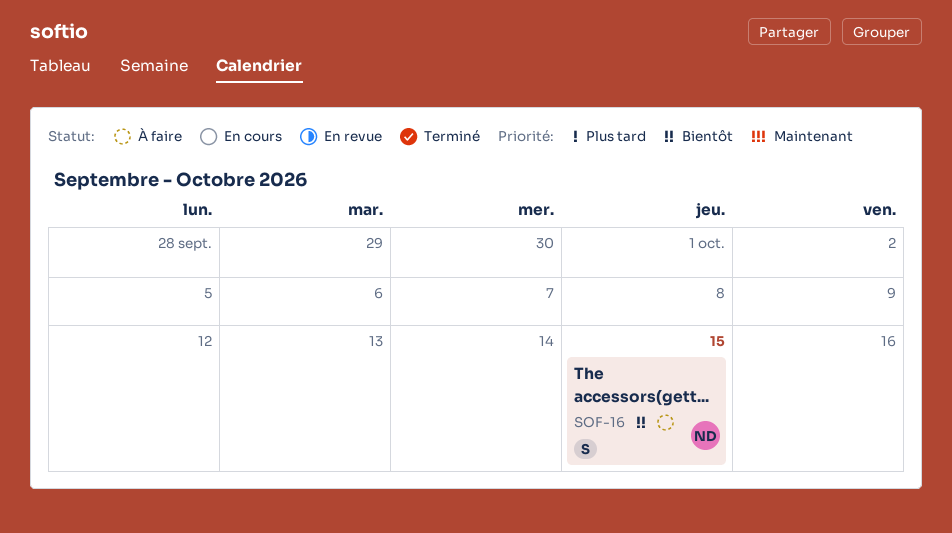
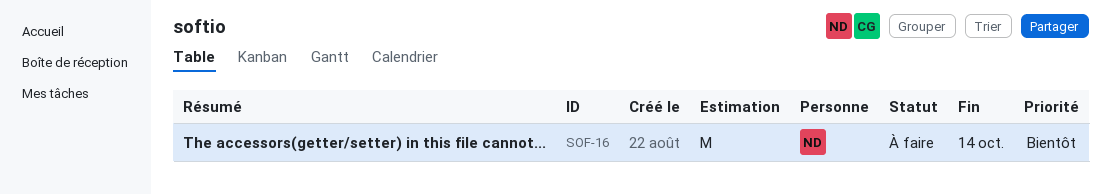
SOF-16, estimate: S -> M
SOF-16, due: Oct 15 -> Oct 14

